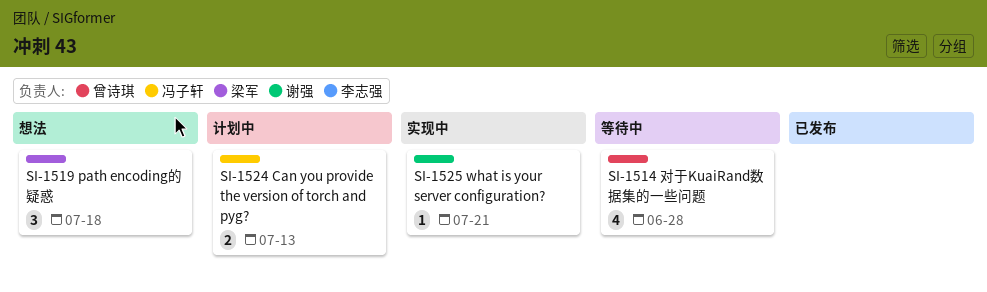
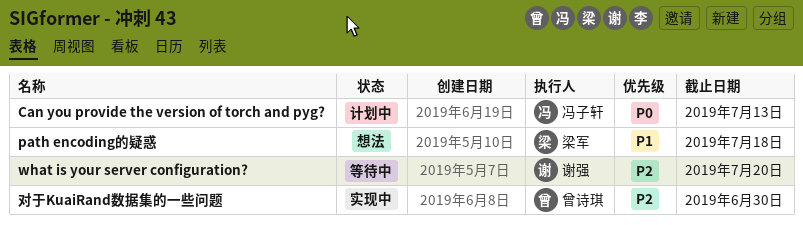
what is your server configuration?, status: 实现中 -> 等待中
what is your server configuration?, due: Jul 21 -> Jul 20
对于KuaiRand数据集的一些问题, status: 等待中 -> 实现中
对于KuaiRand数据集的一些问题, due: Jun 28 -> Jun 30

